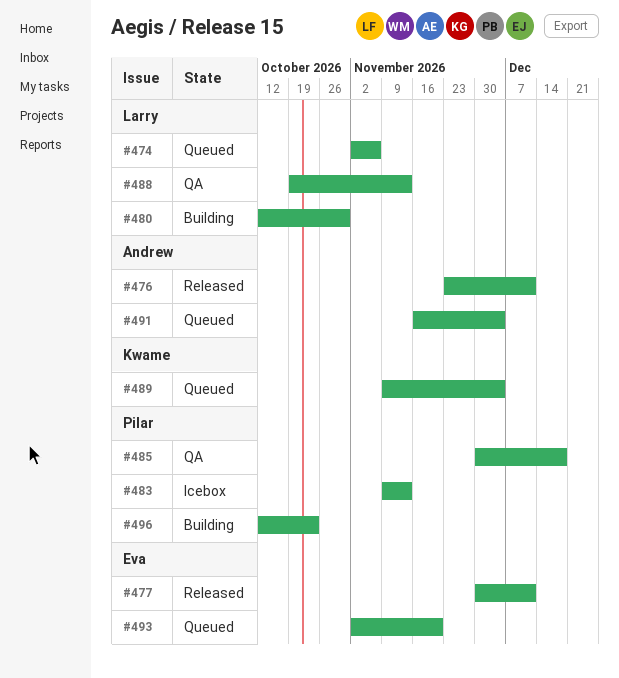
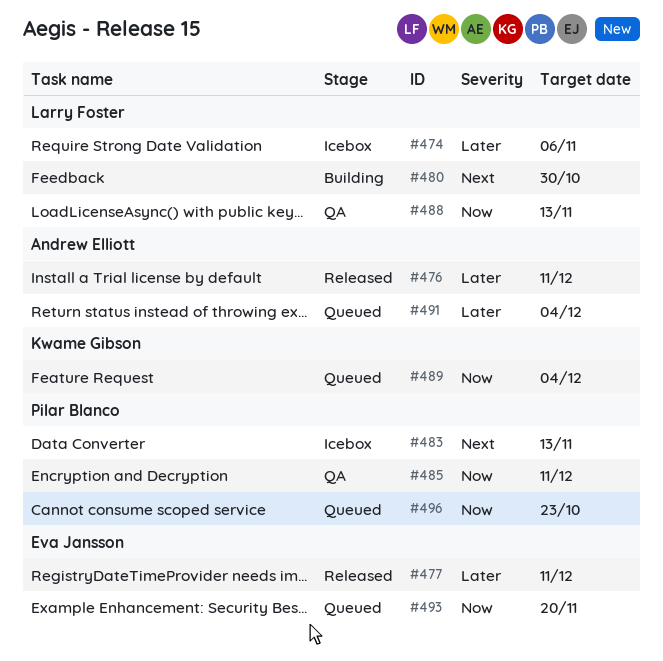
#474, status: Queued -> Icebox
#485, due: Dec 18 -> Dec 11
#496, status: Building -> Queued

